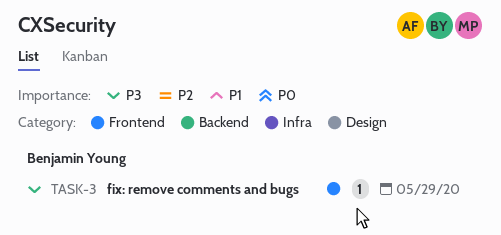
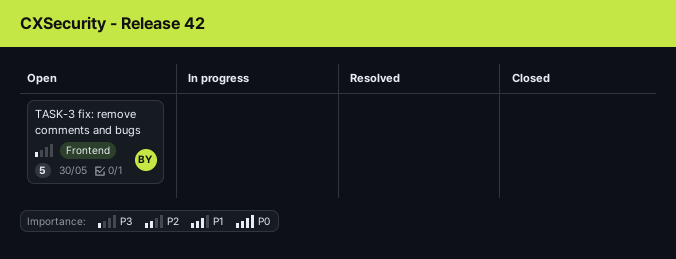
TASK-3, estimate: 1 -> 5
TASK-3, due: May 29 -> May 30

